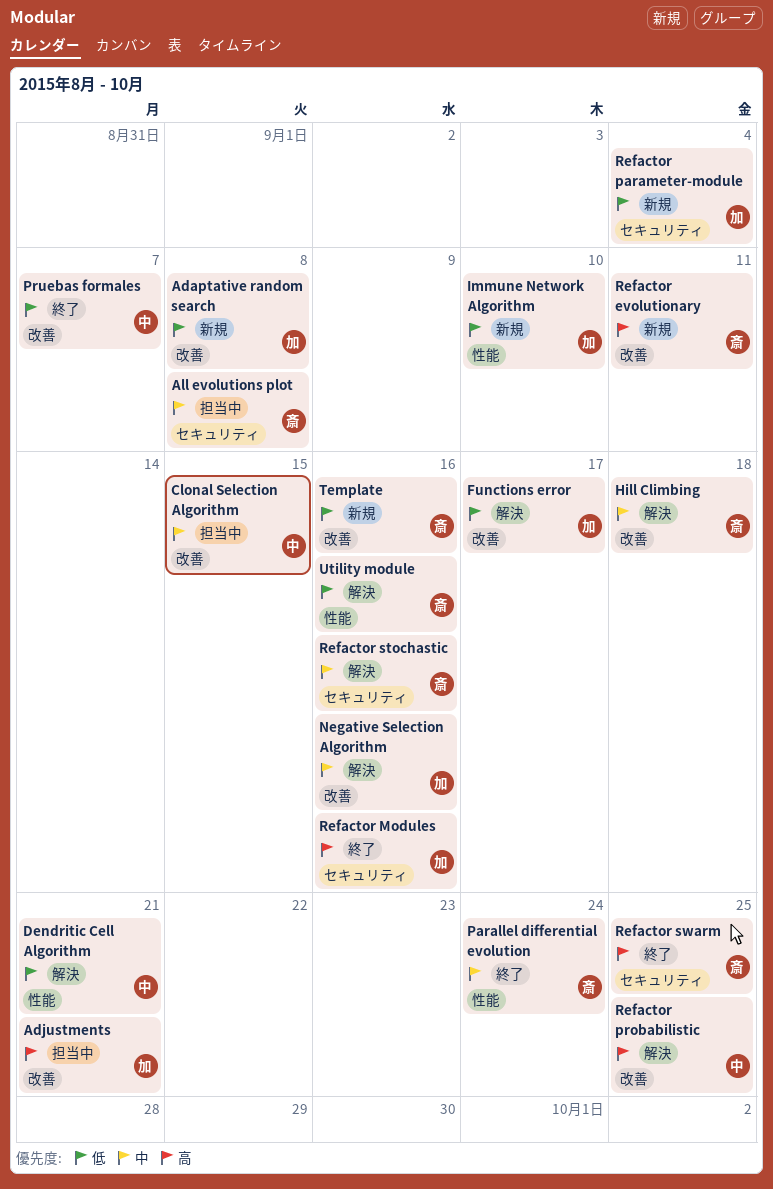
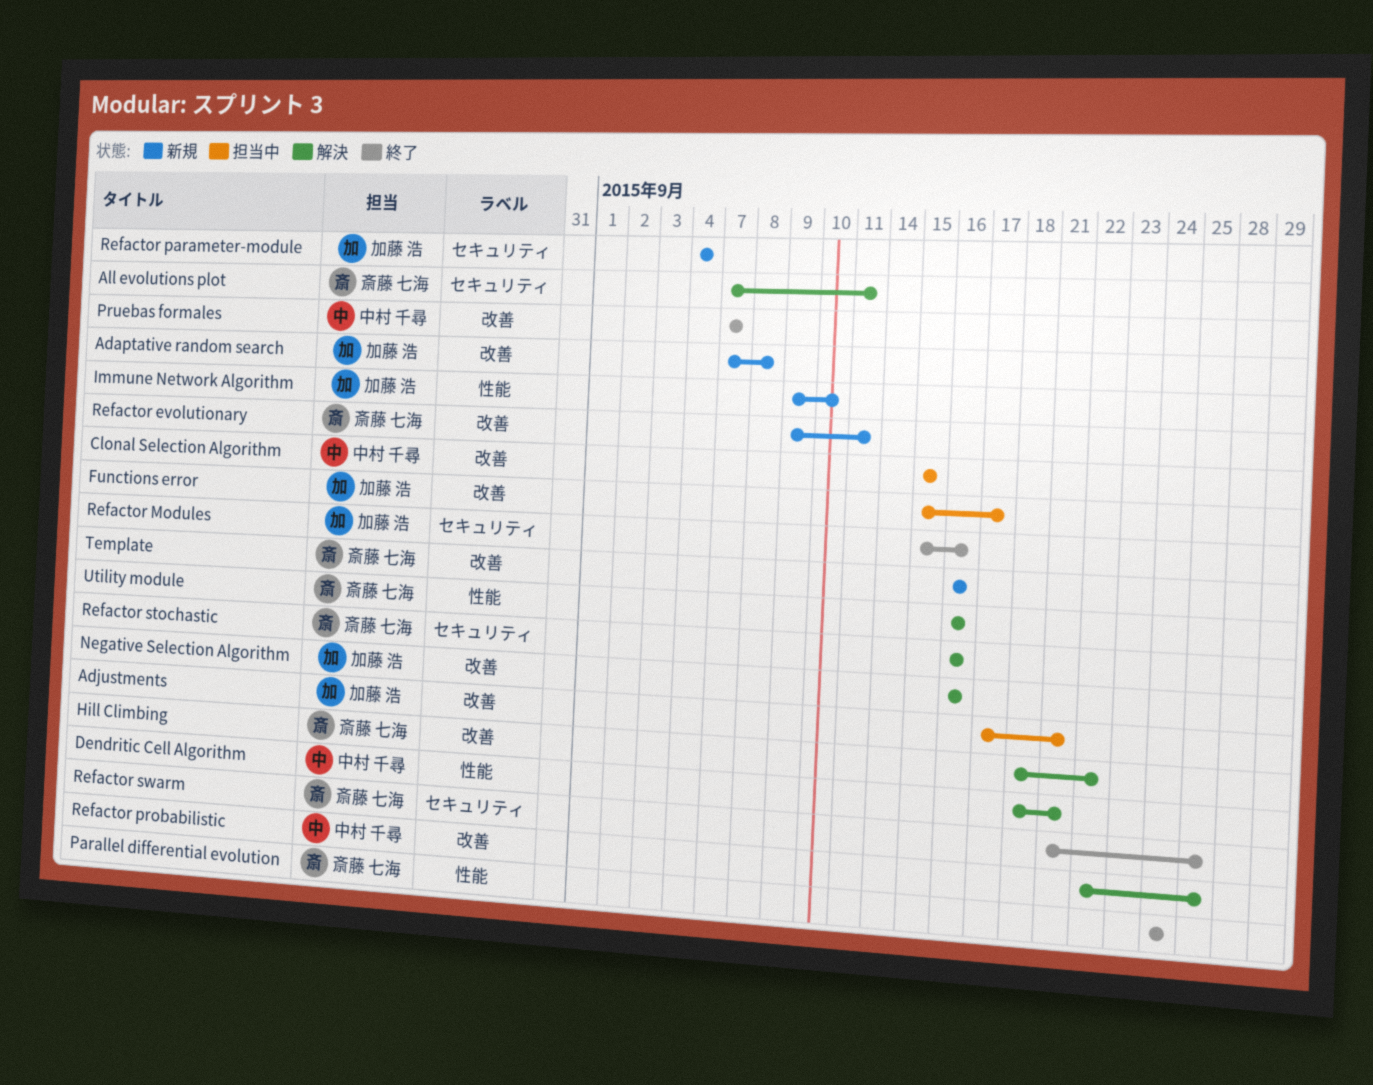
All evolutions plot, status: 担当中 -> 解決
All evolutions plot, due: Sep 8 -> Sep 11
Functions error, status: 解決 -> 担当中
Hill Climbing, due: Sep 18 -> Sep 22

